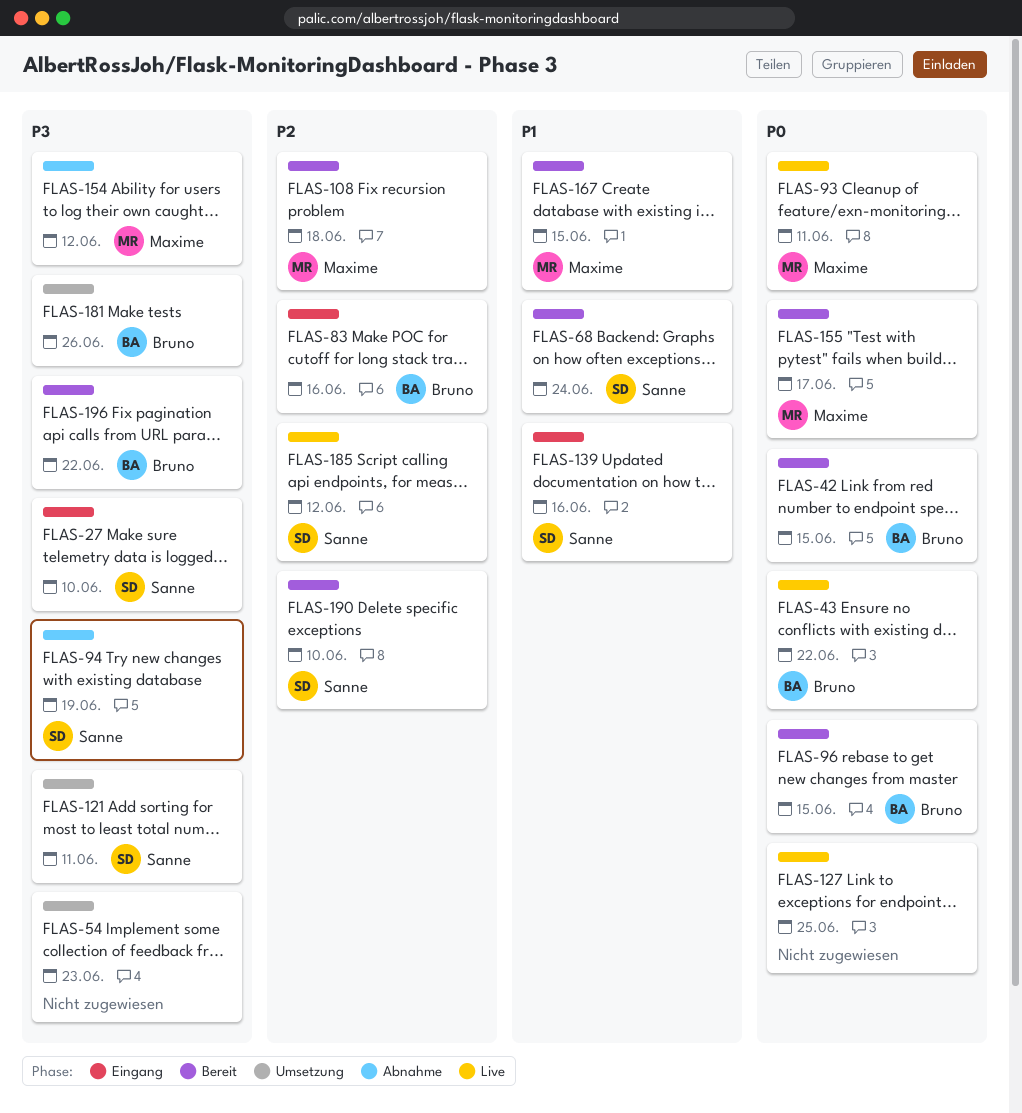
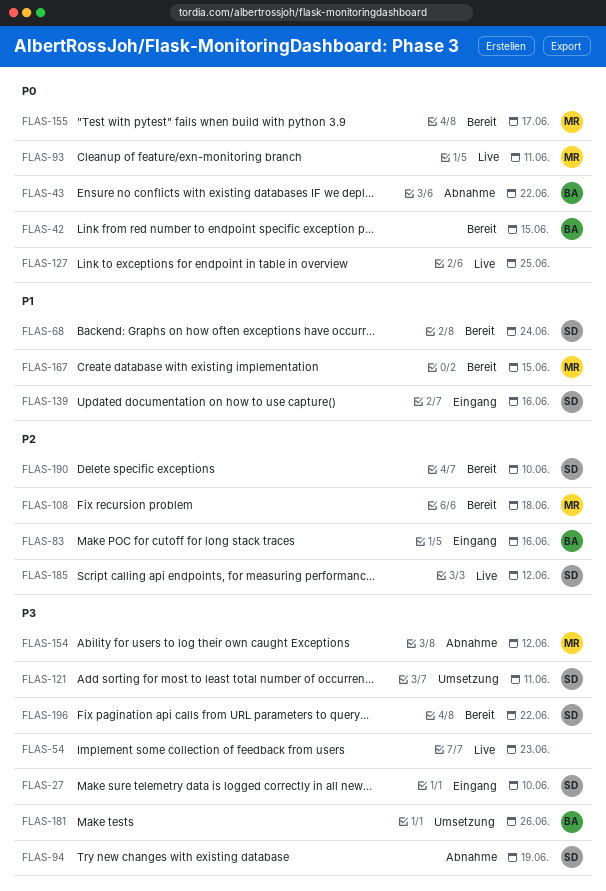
FLAS-43, status: Live -> Abnahme
FLAS-54, status: Umsetzung -> Live
FLAS-96: present -> none
FLAS-196, owner: Bruno -> Sanne

